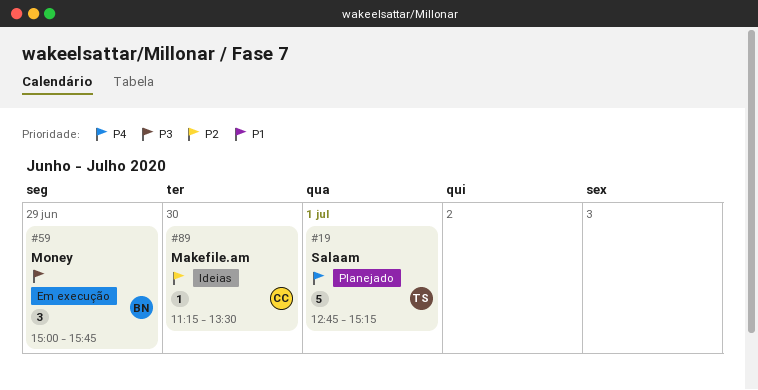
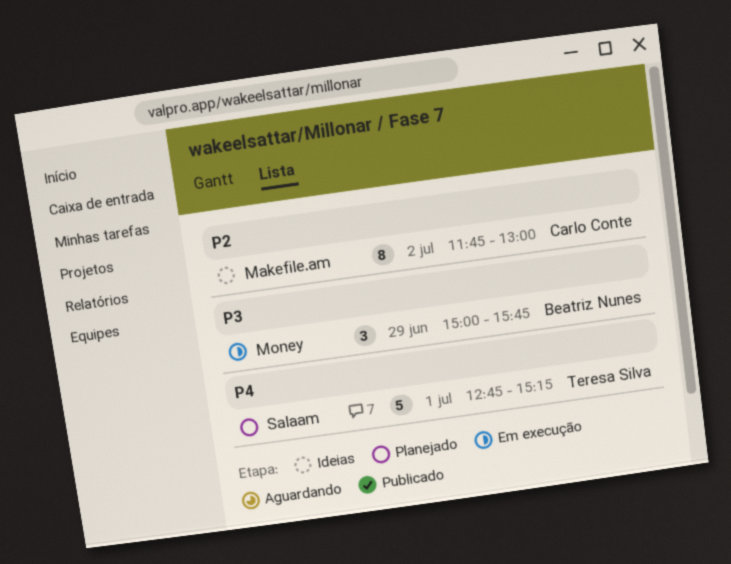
Makefile.am, estimate: 1 -> 8
Makefile.am, day: Jun 30 -> Jul 2
Makefile.am, begins: 11:15 -> 11:45
Makefile.am, ends: 13:30 -> 13:00

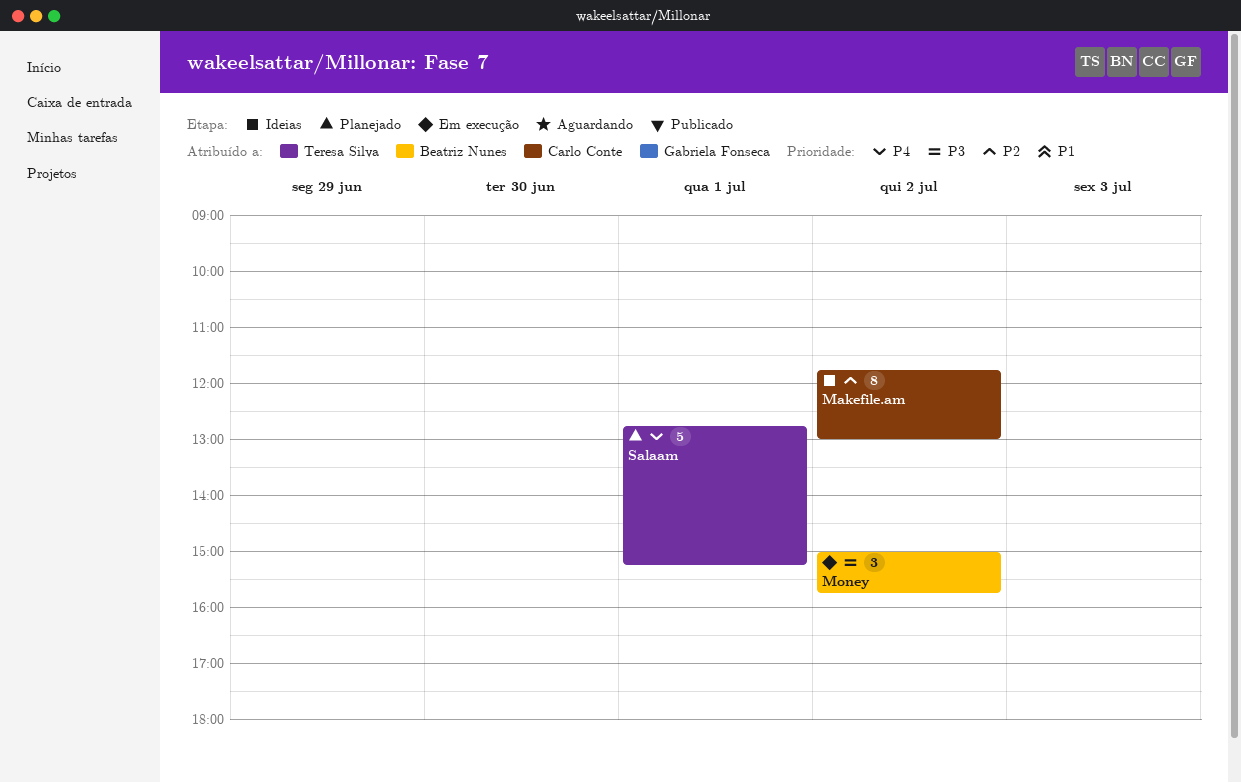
Money, day: Jun 29 -> Jul 2

